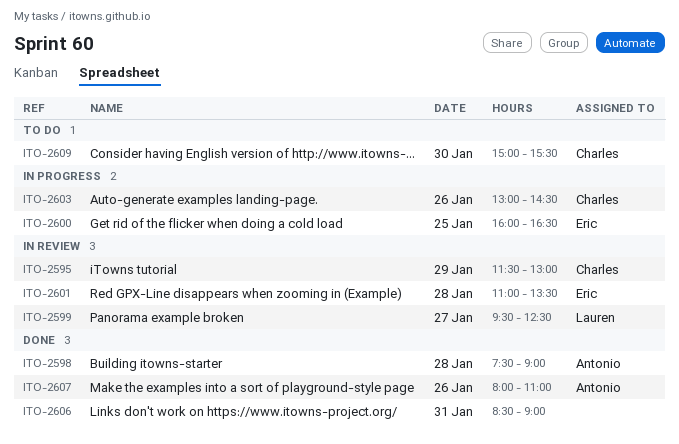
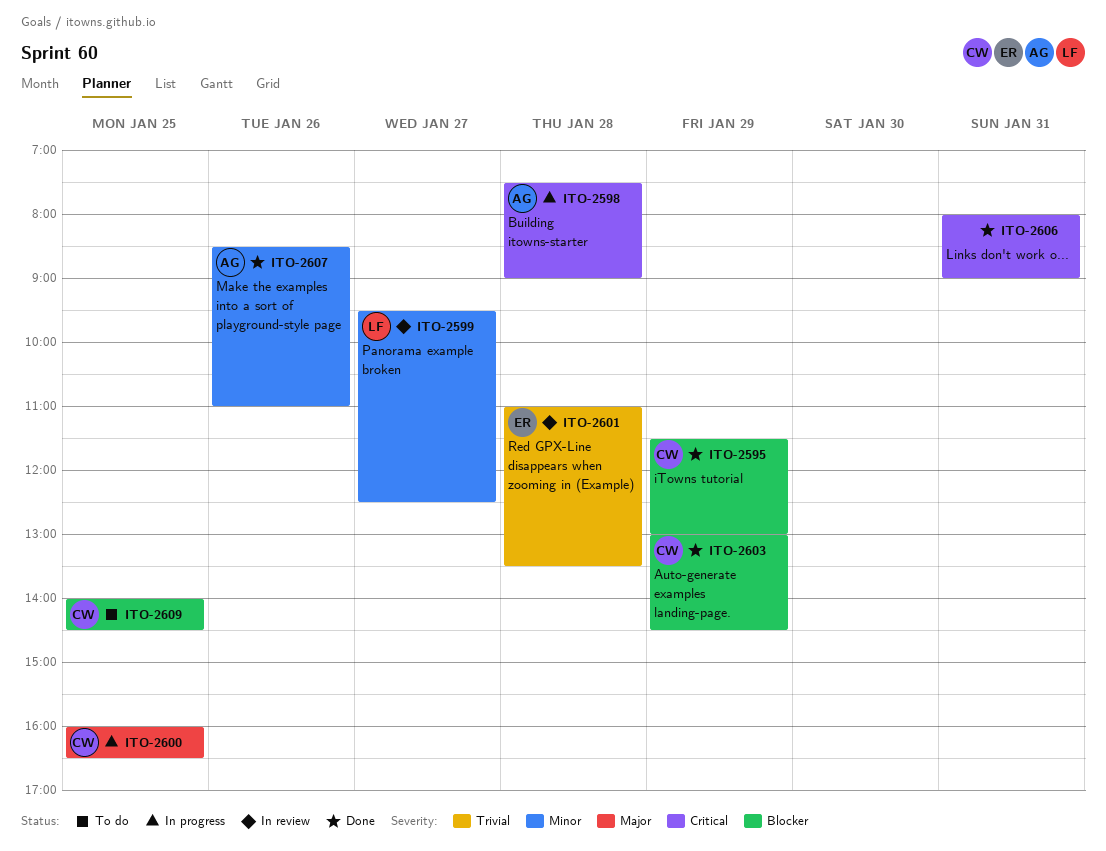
ITO-2595, status: In review -> Done
ITO-2598, status: Done -> In progress
ITO-2600, owner: Eric -> Charles
ITO-2603, status: In progress -> Done
ITO-2603, day: Jan 26 -> Jan 29
ITO-2606, begins: 08:30 -> 08:00
ITO-2607, begins: 08:00 -> 08:30
ITO-2609, day: Jan 30 -> Jan 25
ITO-2609, begins: 15:00 -> 14:00
ITO-2609, ends: 15:30 -> 14:30

